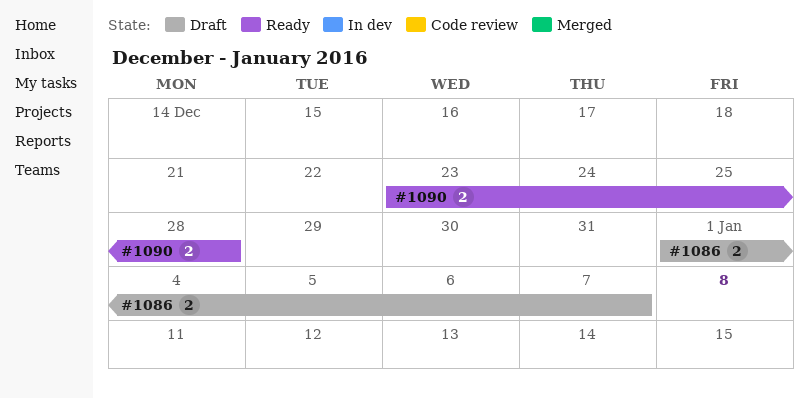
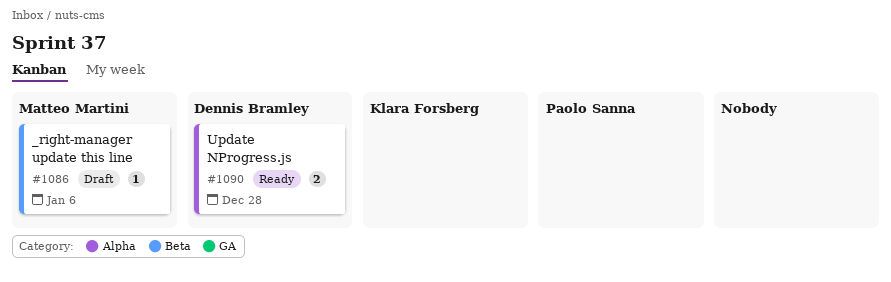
#1086, estimate: 2 -> 1
#1086, due: Jan 7 -> Jan 6

